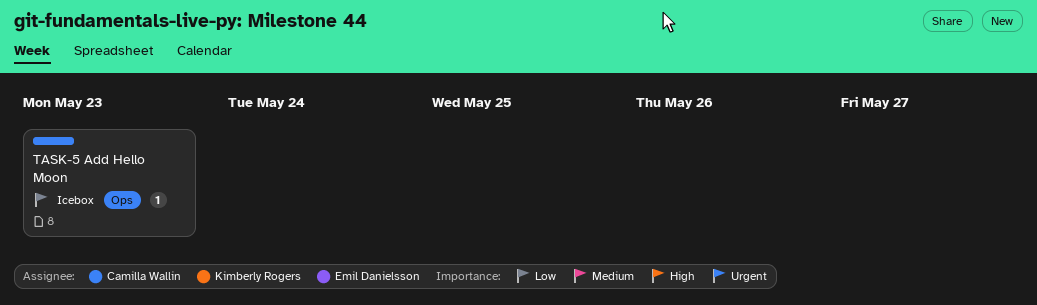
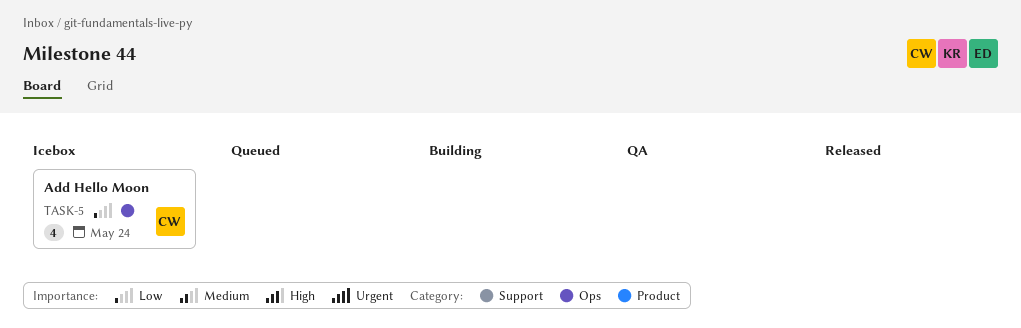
TASK-5, estimate: 1 -> 4
TASK-5, due: May 23 -> May 24

